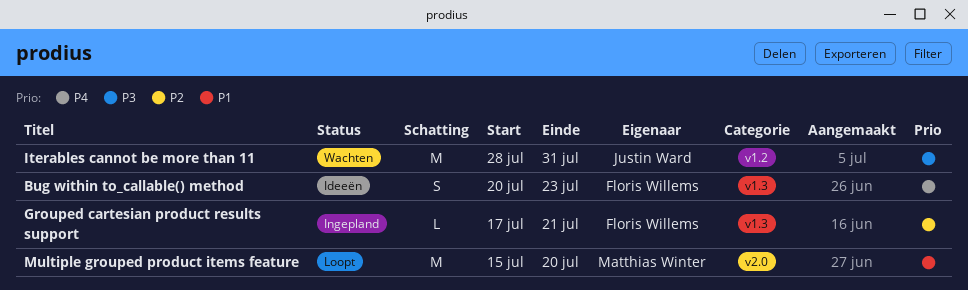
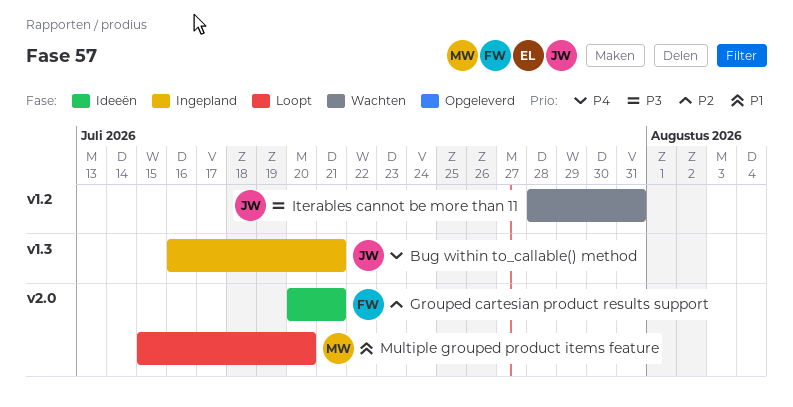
Bug within to_callable() method, status: Ideeën -> Ingepland
Bug within to_callable() method, owner: Floris Willems -> Justin Ward
Bug within to_callable() method, start: Jul 20 -> Jul 16
Bug within to_callable() method, due: Jul 23 -> Jul 21
Grouped cartesian product results support, status: Ingepland -> Ideeën
Grouped cartesian product results support, label: v1.3 -> v2.0
Grouped cartesian product results support, start: Jul 17 -> Jul 20

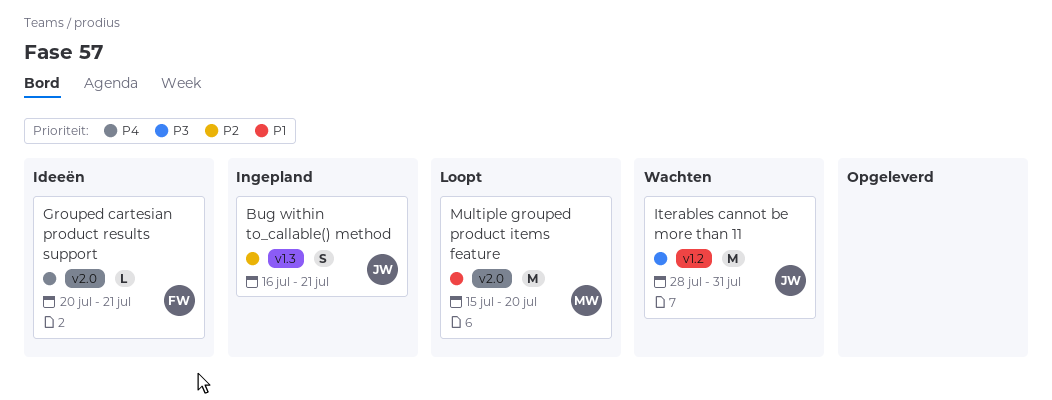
Bug within to_callable() method, priority: P4 -> P2
Grouped cartesian product results support, priority: P2 -> P4

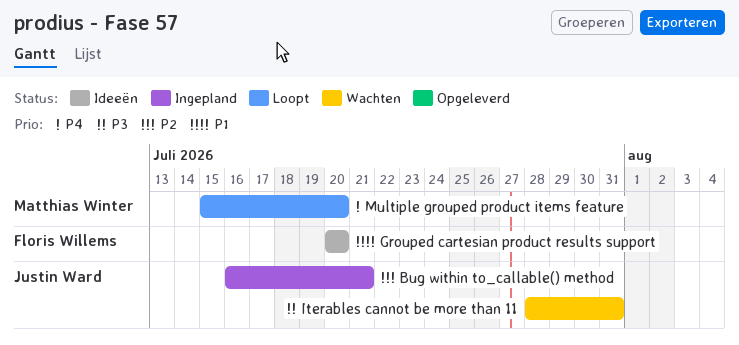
Grouped cartesian product results support, priority: P4 -> P1
Grouped cartesian product results support, due: Jul 21 -> Jul 20
Multiple grouped product items feature, priority: P1 -> P4

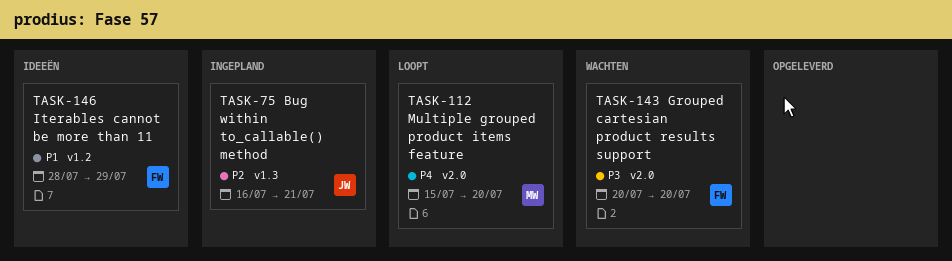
Grouped cartesian product results support, status: Ideeën -> Wachten
Grouped cartesian product results support, priority: P1 -> P3
Iterables cannot be more than 11, status: Wachten -> Ideeën
Iterables cannot be more than 11, owner: Justin Ward -> Floris Willems
Iterables cannot be more than 11, priority: P3 -> P1
Iterables cannot be more than 11, due: Jul 31 -> Jul 29

